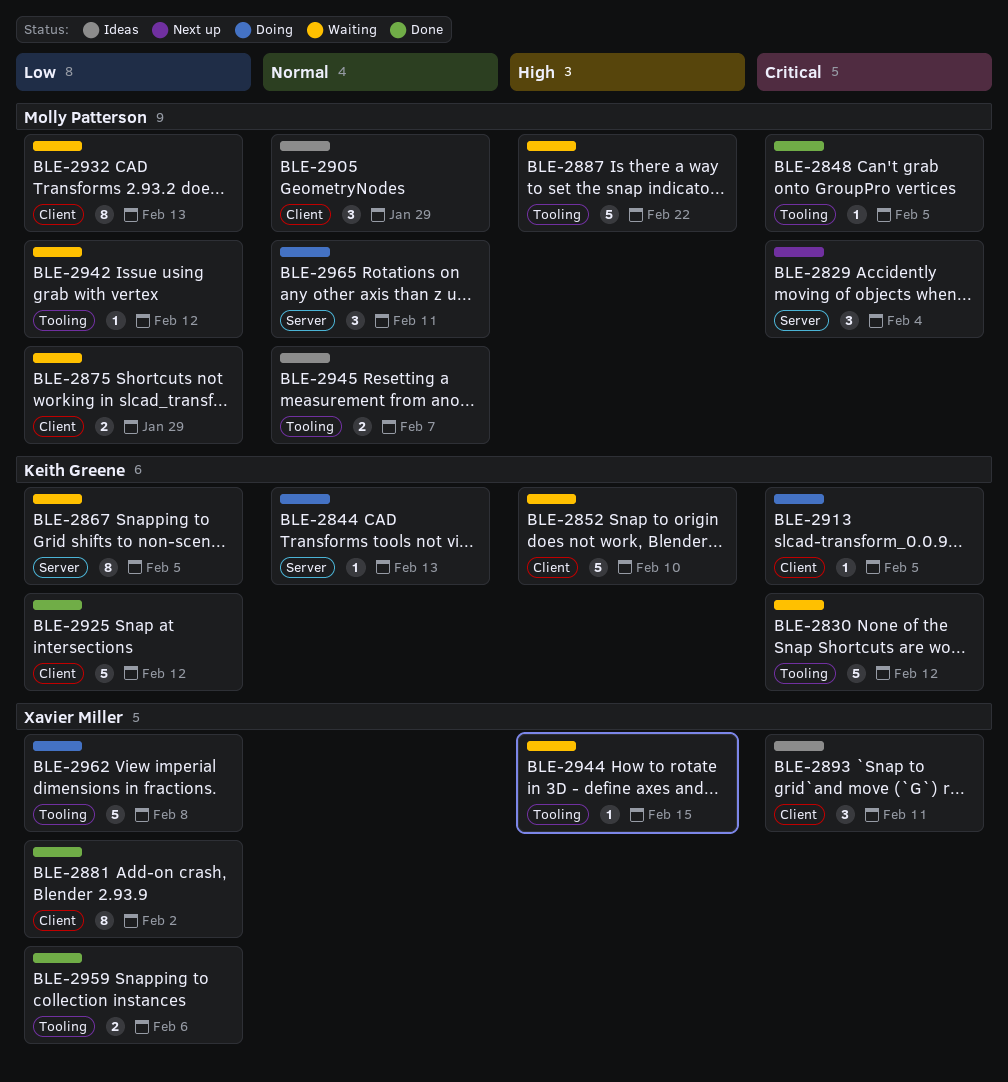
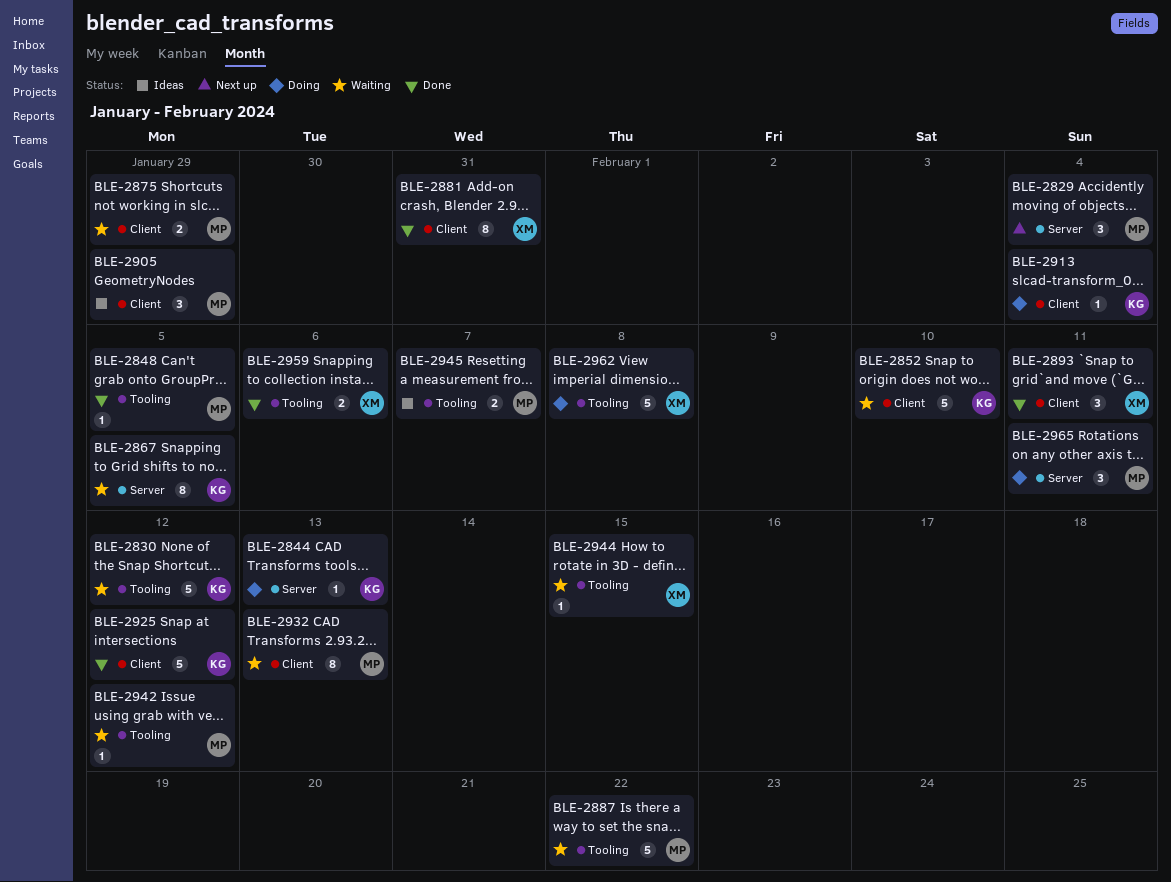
BLE-2881, due: Feb 2 -> Jan 31
BLE-2893, status: Ideas -> Done
BLE-2913, due: Feb 5 -> Feb 4

